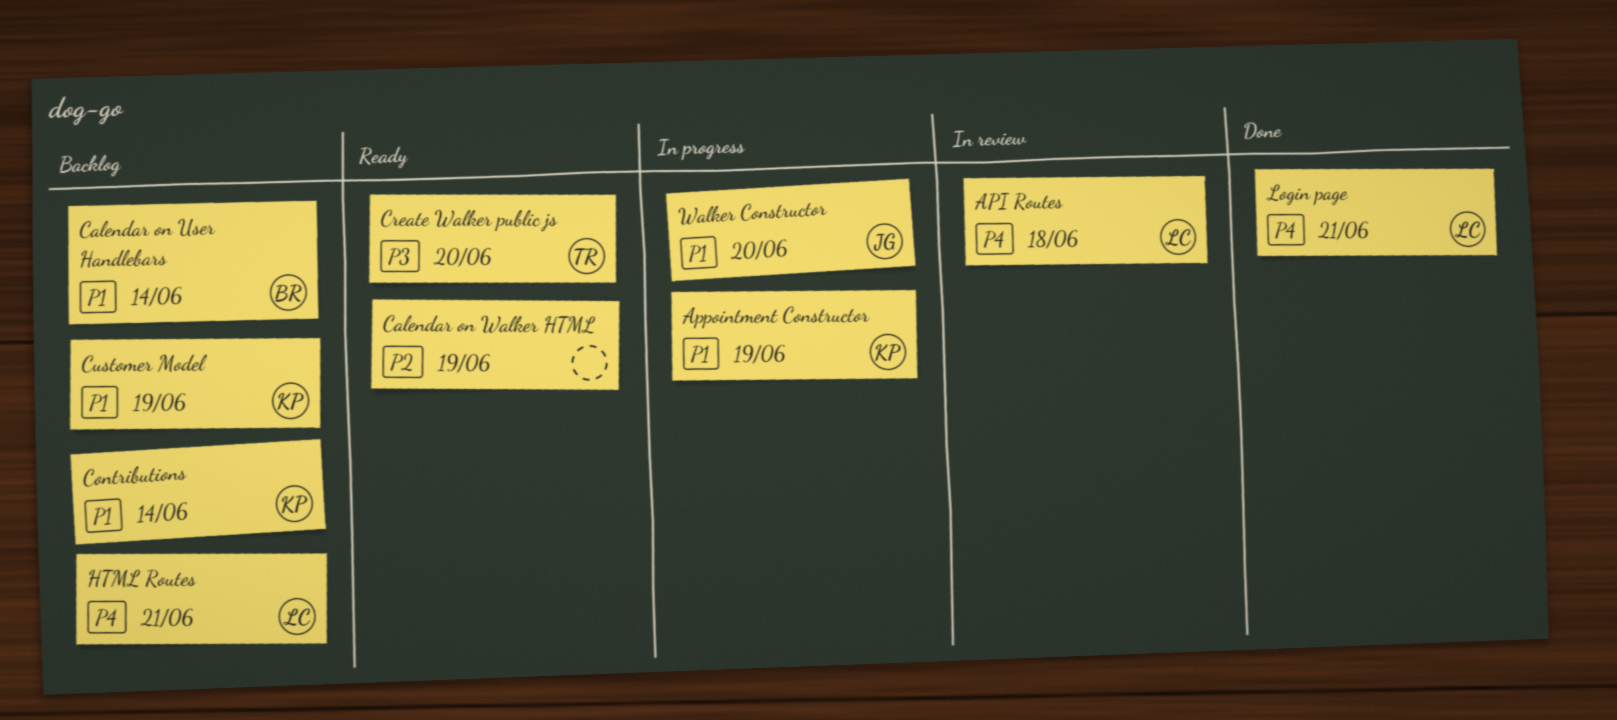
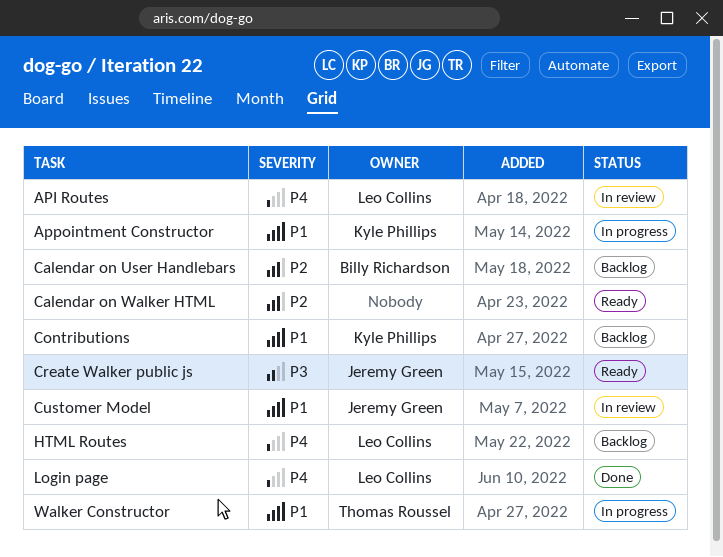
Calendar on User Handlebars, priority: P1 -> P2
Create Walker public js, owner: Thomas Roussel -> Jeremy Green
Customer Model, status: Backlog -> In review
Customer Model, owner: Kyle Phillips -> Jeremy Green
Walker Constructor, owner: Jeremy Green -> Thomas Roussel

